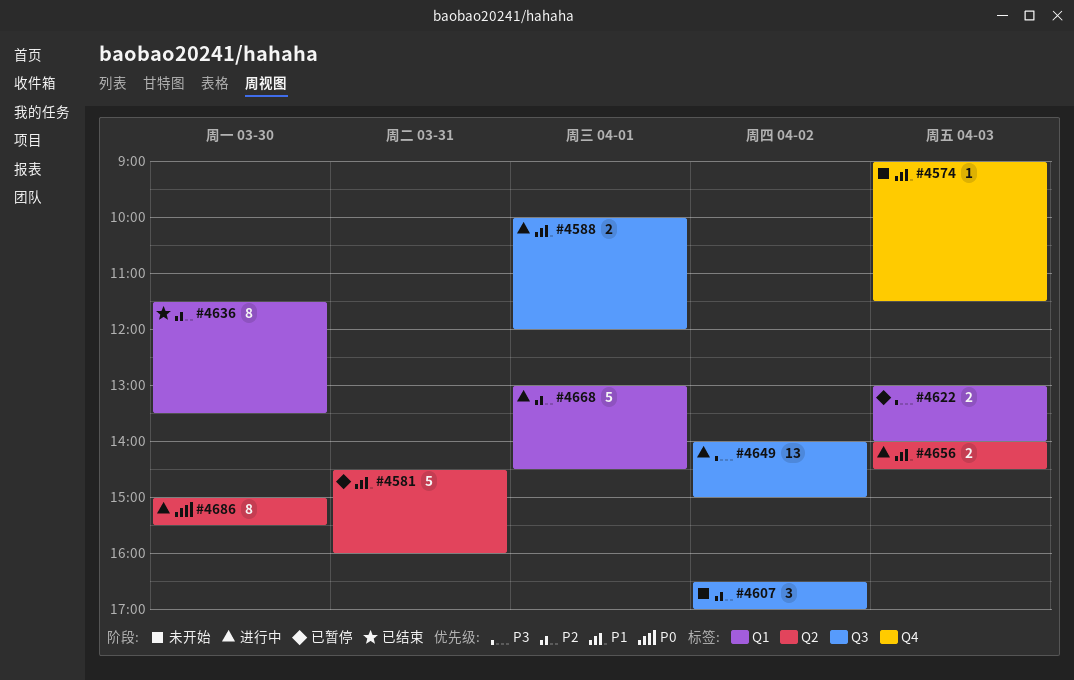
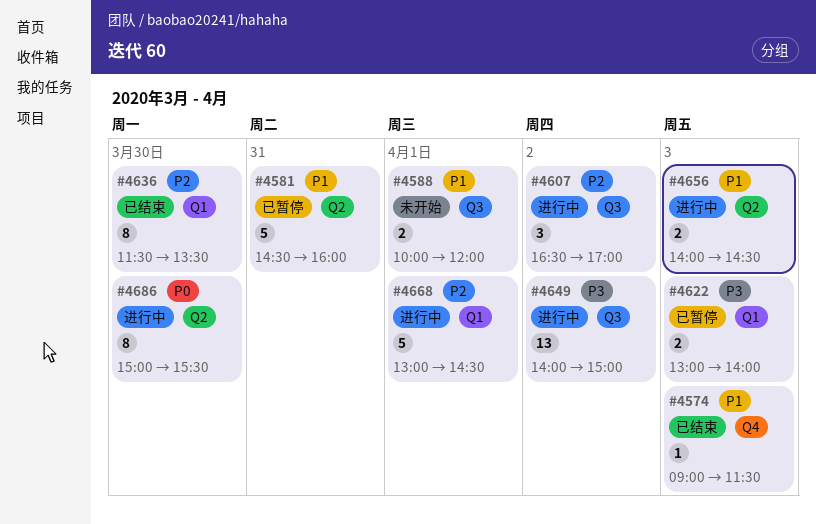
#4574, status: 未开始 -> 已结束
#4588, status: 进行中 -> 未开始
#4607, status: 未开始 -> 进行中

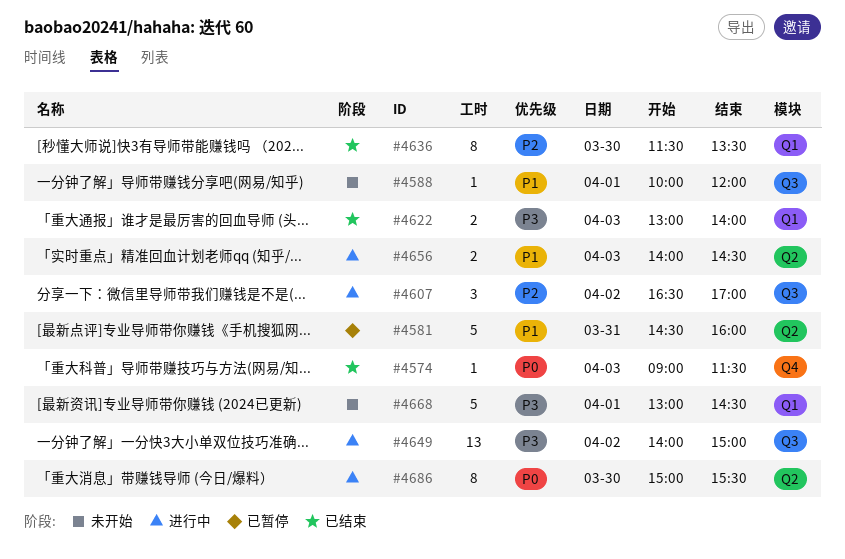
#4574, priority: P1 -> P0
#4588, estimate: 2 -> 1
#4622, status: 已暂停 -> 已结束
#4668, status: 进行中 -> 未开始
#4668, priority: P2 -> P3

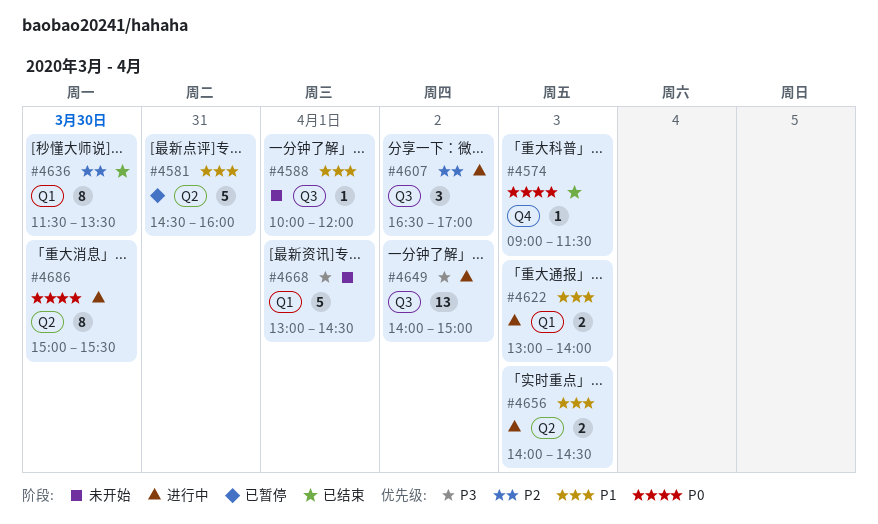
#4622, status: 已结束 -> 进行中
#4622, priority: P3 -> P1

